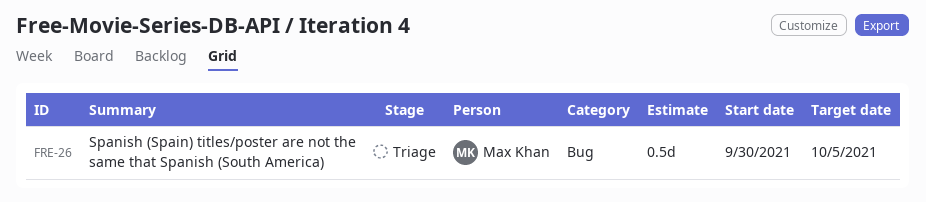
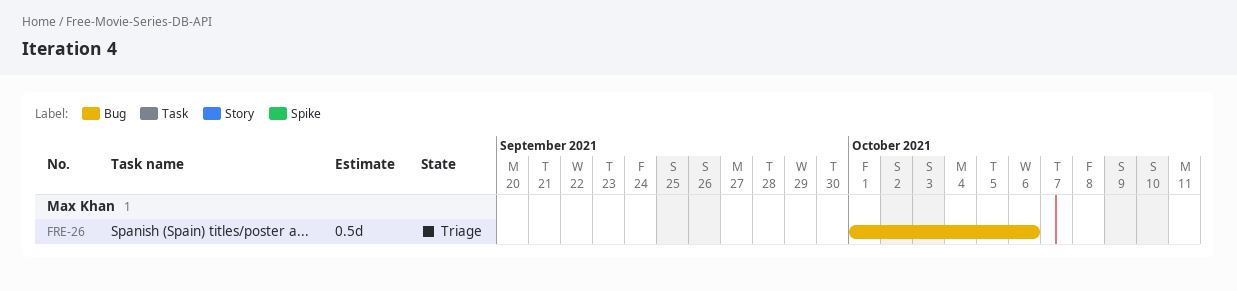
FRE-26, start: Sep 30 -> Oct 1
FRE-26, due: Oct 5 -> Oct 6

